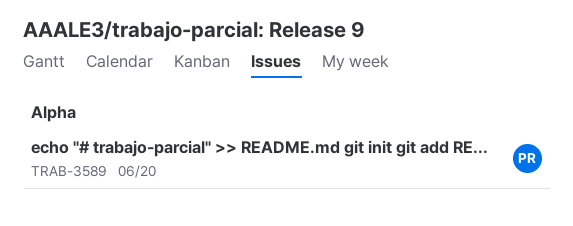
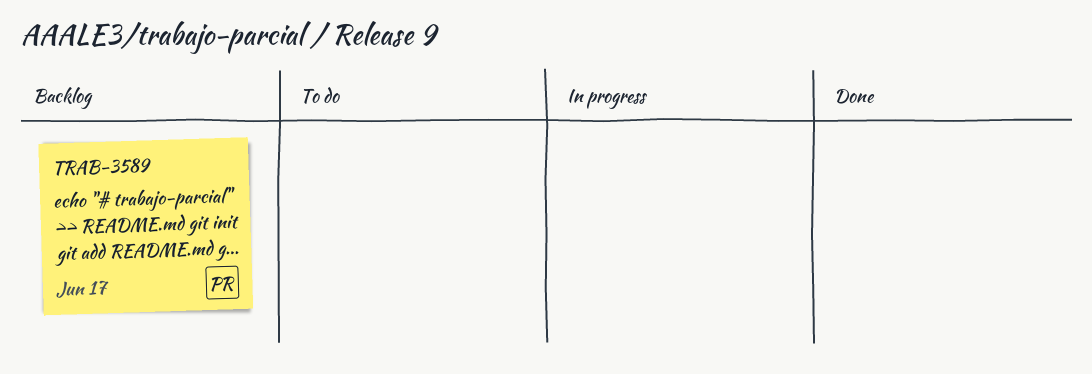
TRAB-3589, due: Jun 20 -> Jun 17

